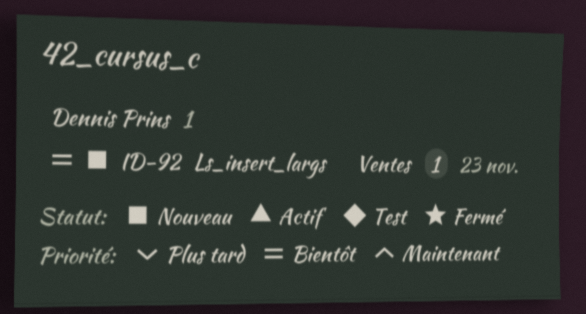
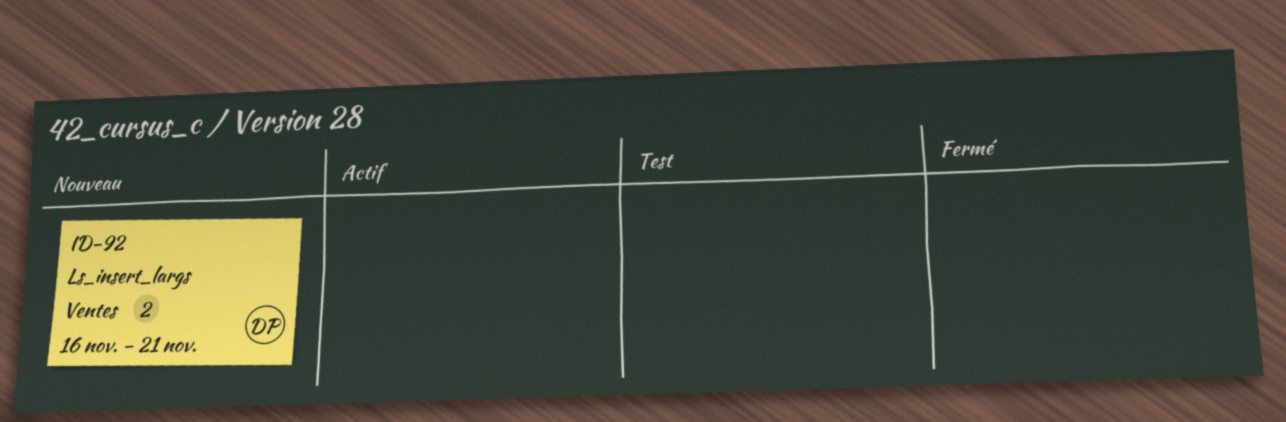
ID-92, estimate: 1 -> 2
ID-92, due: Nov 23 -> Nov 21

